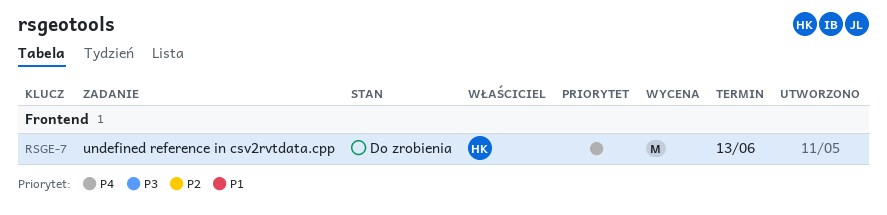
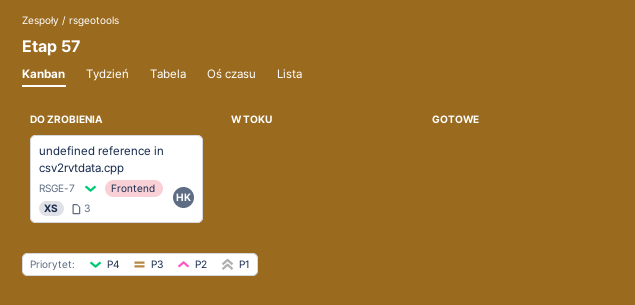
RSGE-7, estimate: M -> XS

